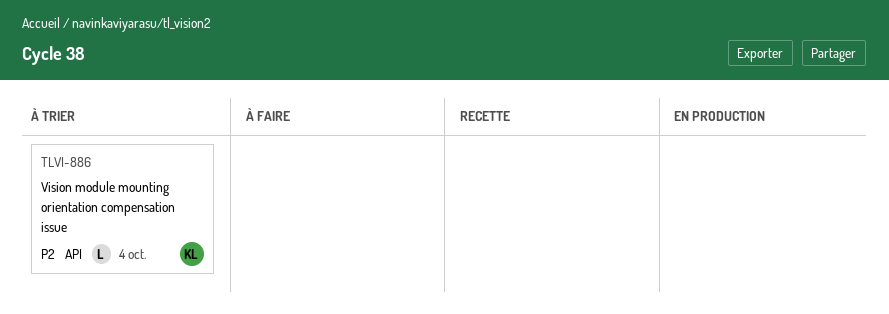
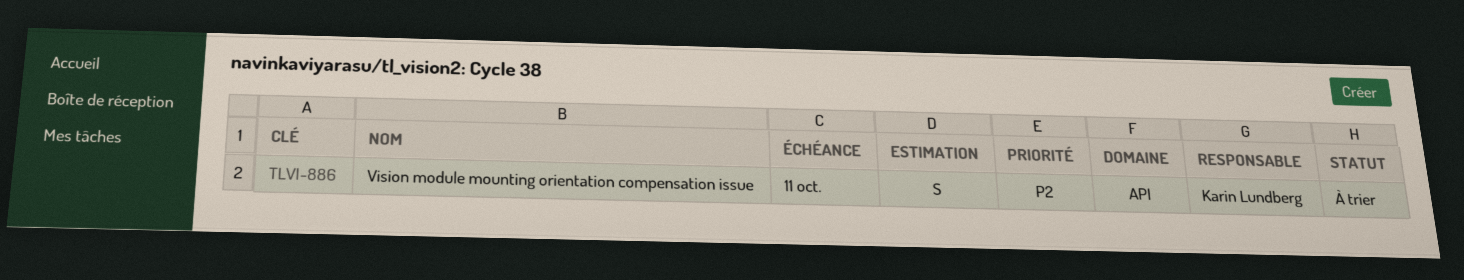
TLVI-886, estimate: L -> S
TLVI-886, due: Oct 4 -> Oct 11

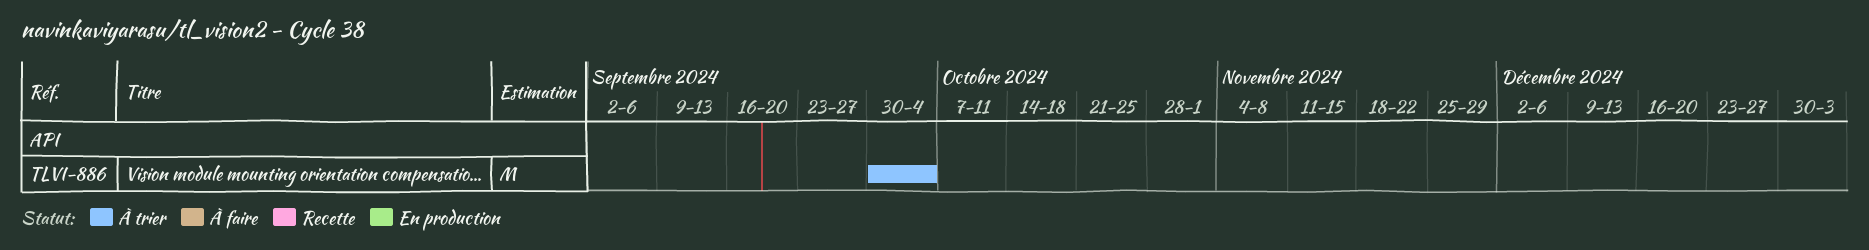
TLVI-886, estimate: S -> M
TLVI-886, due: Oct 11 -> Oct 4

